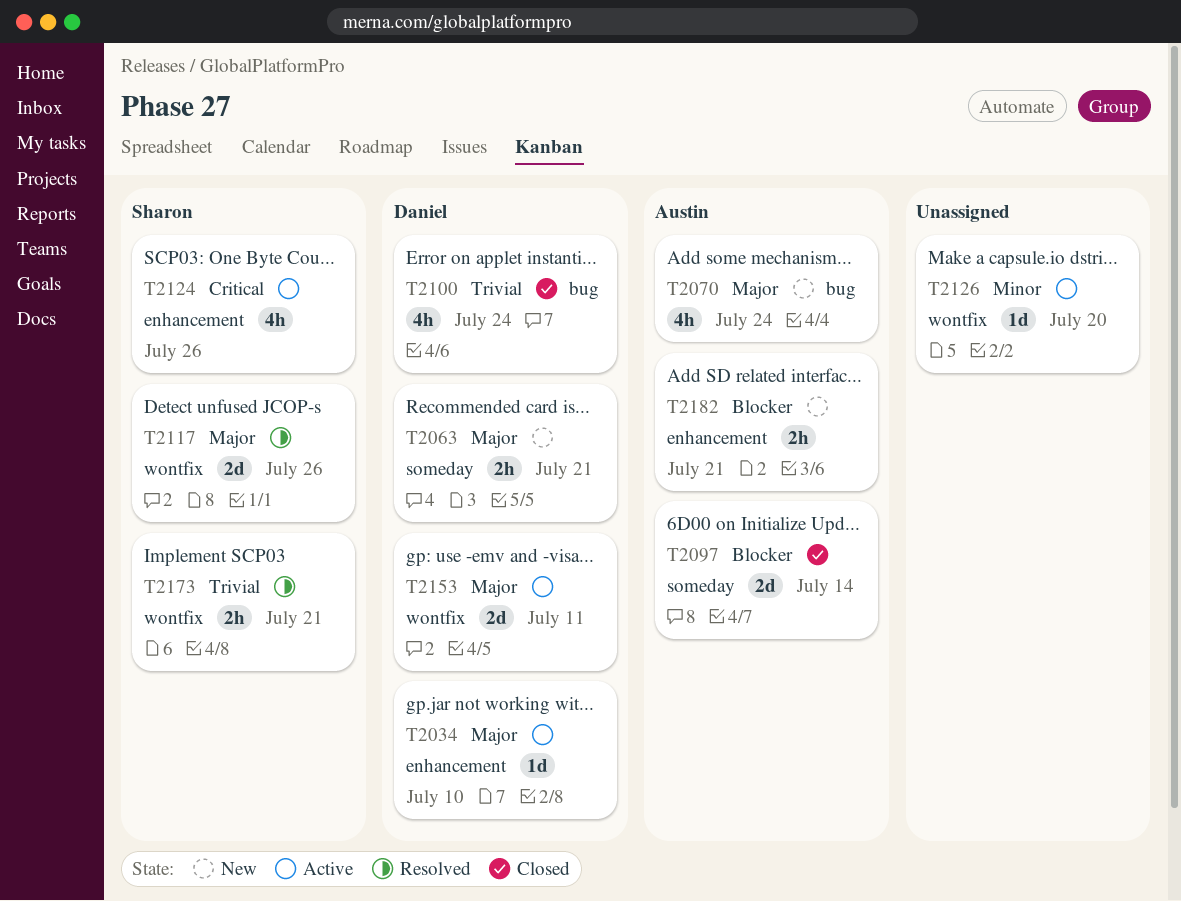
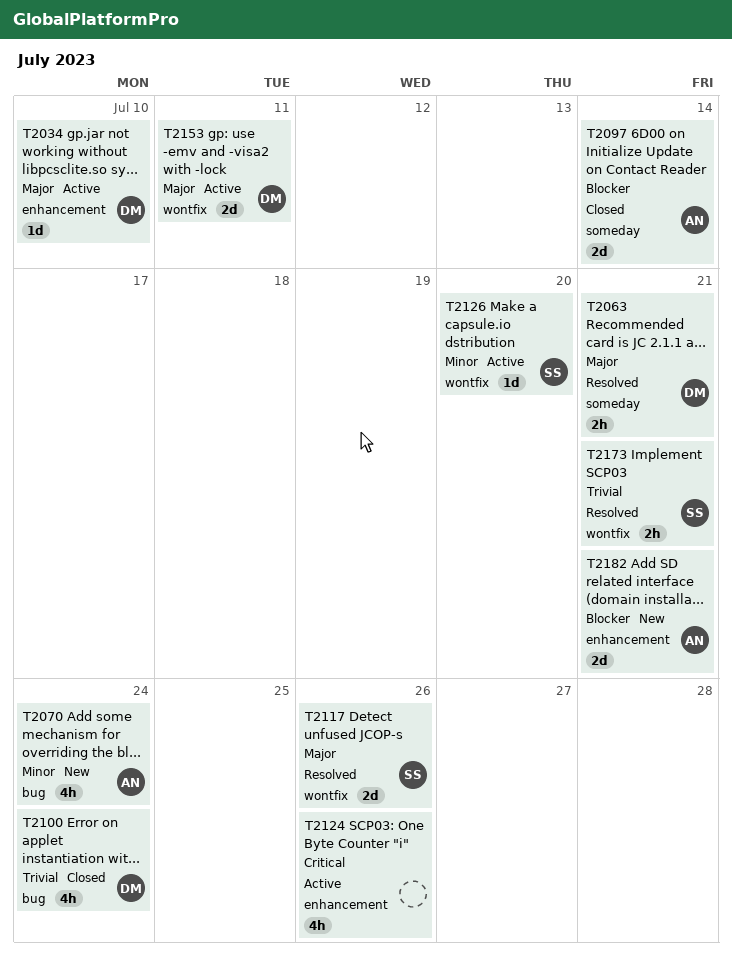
T2063, status: New -> Resolved
T2070, priority: Major -> Minor
T2124, owner: Sharon -> none
T2126, owner: none -> Sharon
T2182, estimate: 2h -> 2d

